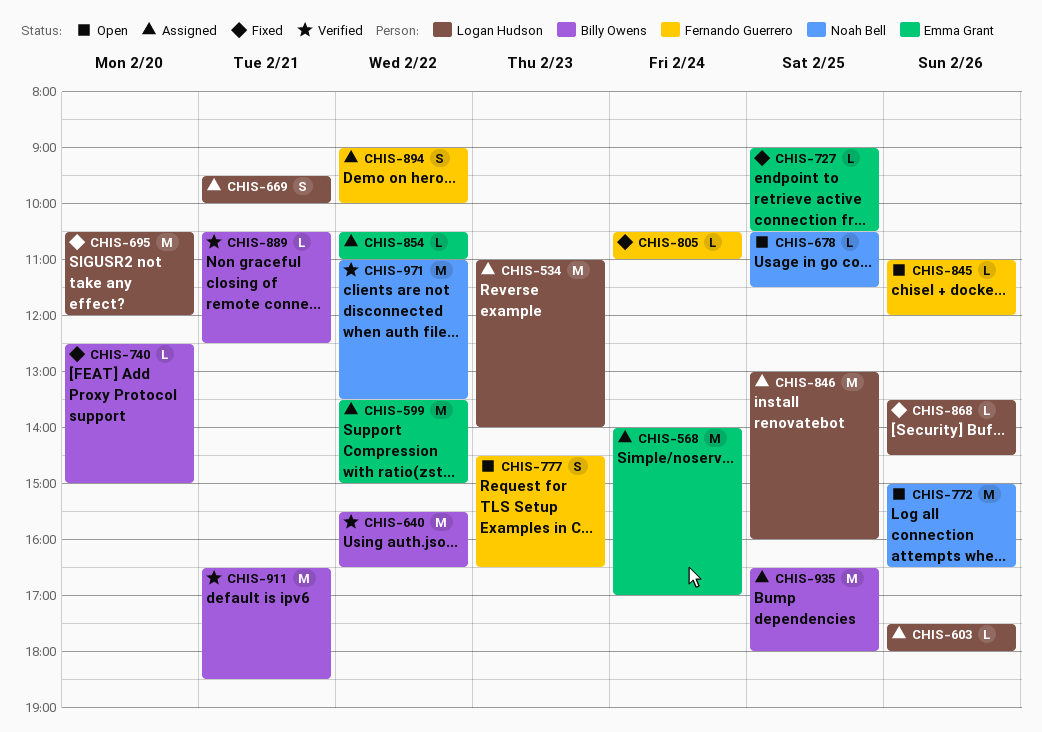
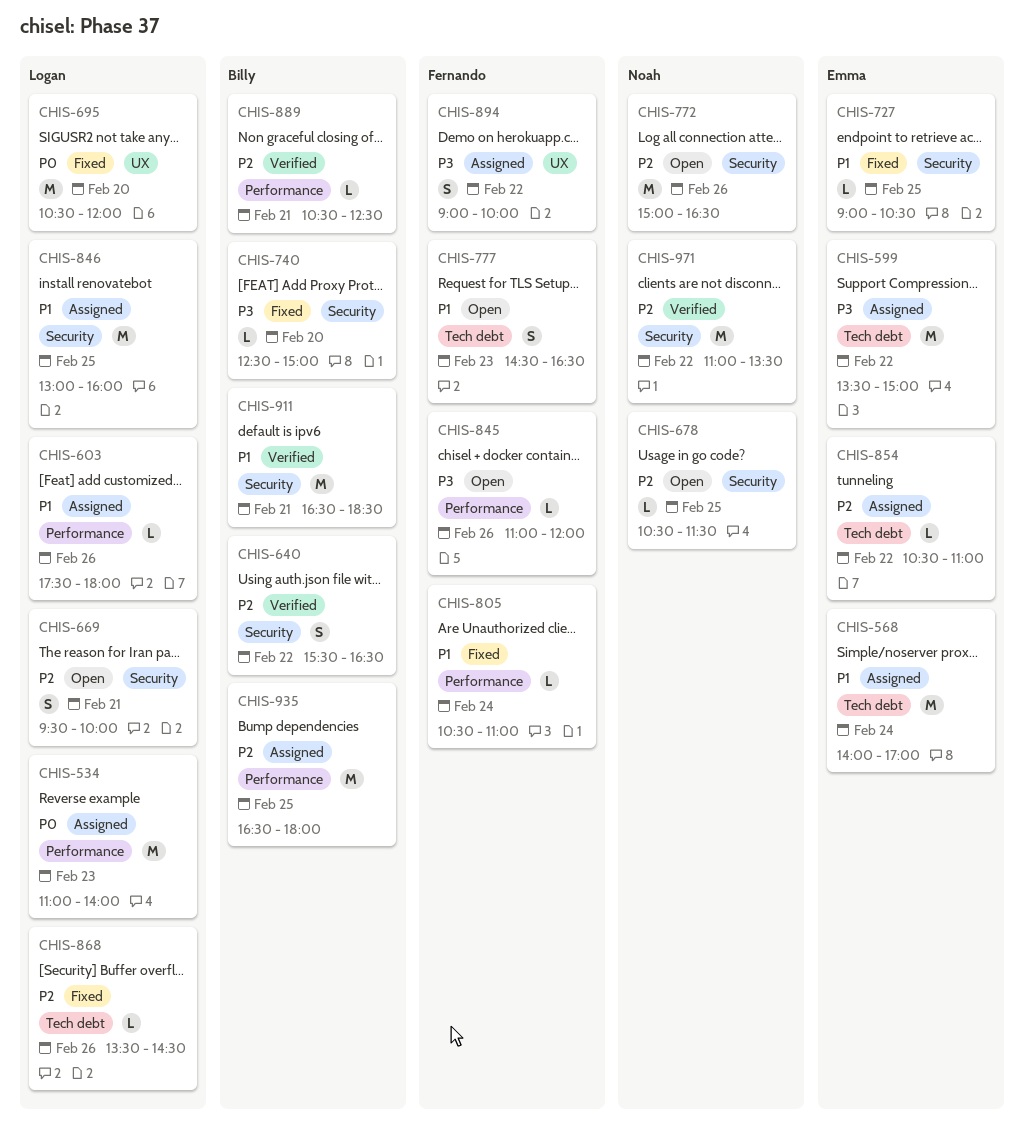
CHIS-640, estimate: M -> S
CHIS-669, status: Assigned -> Open

